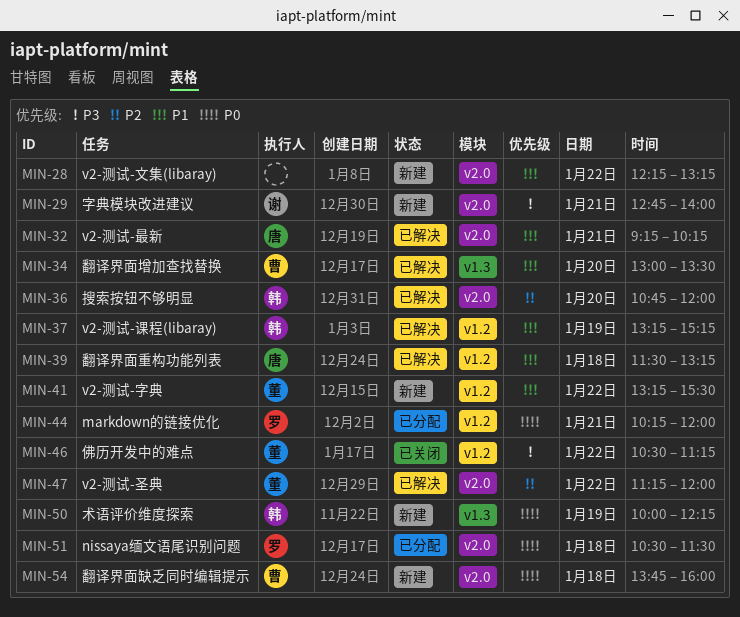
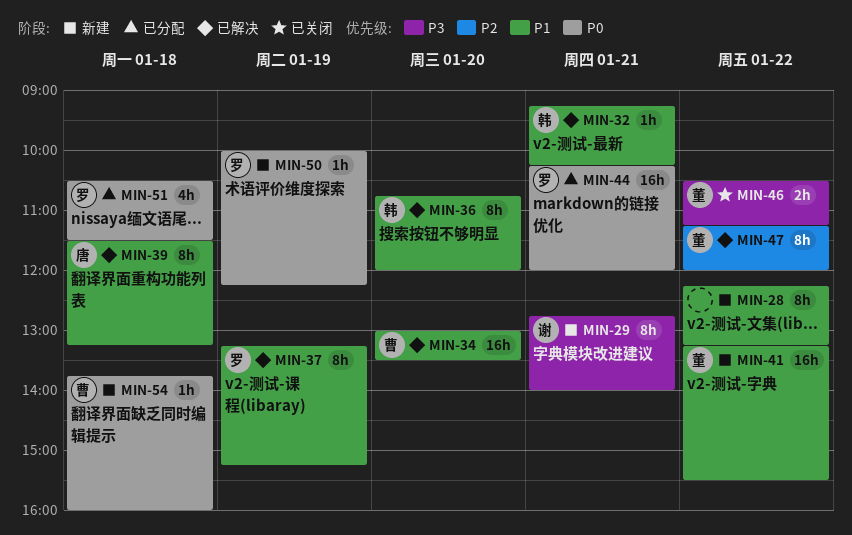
MIN-32, owner: 唐 -> 韩
MIN-36, priority: P2 -> P1
MIN-37, owner: 韩 -> 罗
MIN-50, owner: 韩 -> 罗

